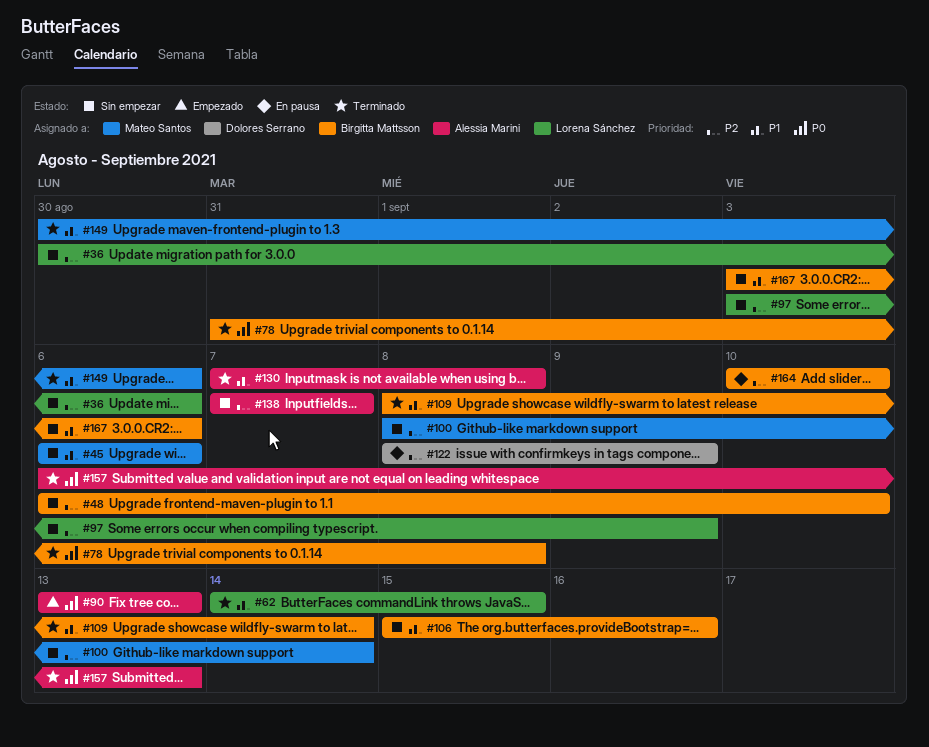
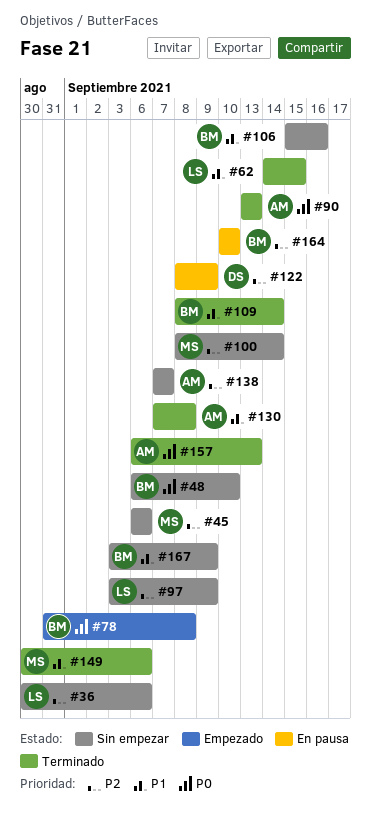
#45, priority: P1 -> P2
#48, priority: P2 -> P0
#78, status: Terminado -> Empezado
#90, status: Empezado -> Terminado
#167, due: Sep 6 -> Sep 9

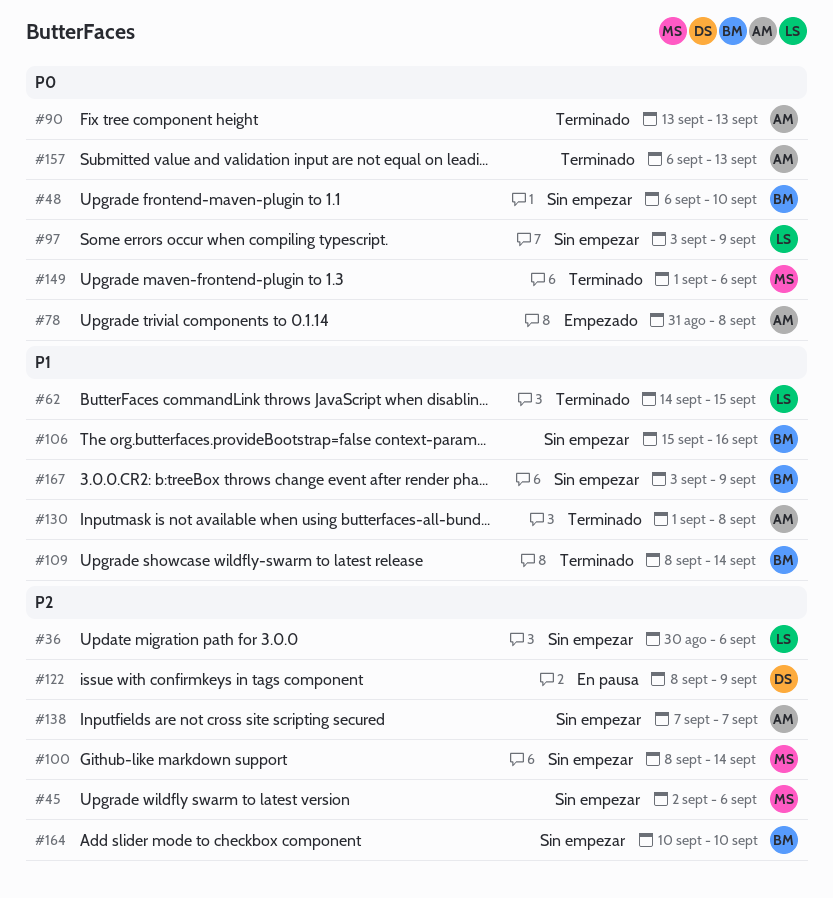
#45, start: Sep 6 -> Sep 2
#78, owner: BM -> AM
#97, priority: P2 -> P0
#130, start: Sep 7 -> Sep 1
#149, priority: P1 -> P0
#149, start: Aug 30 -> Sep 1
#164, status: En pausa -> Sin empezar

